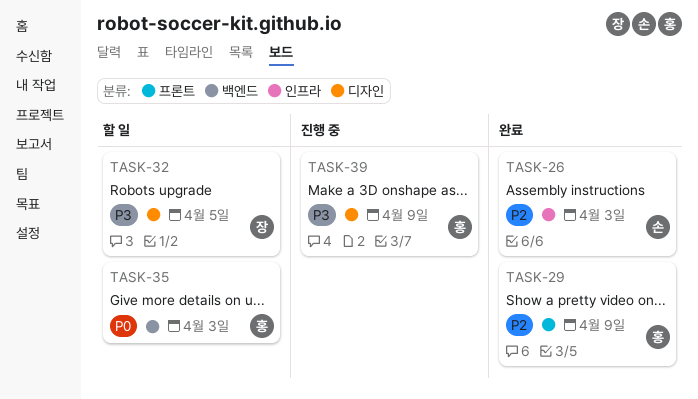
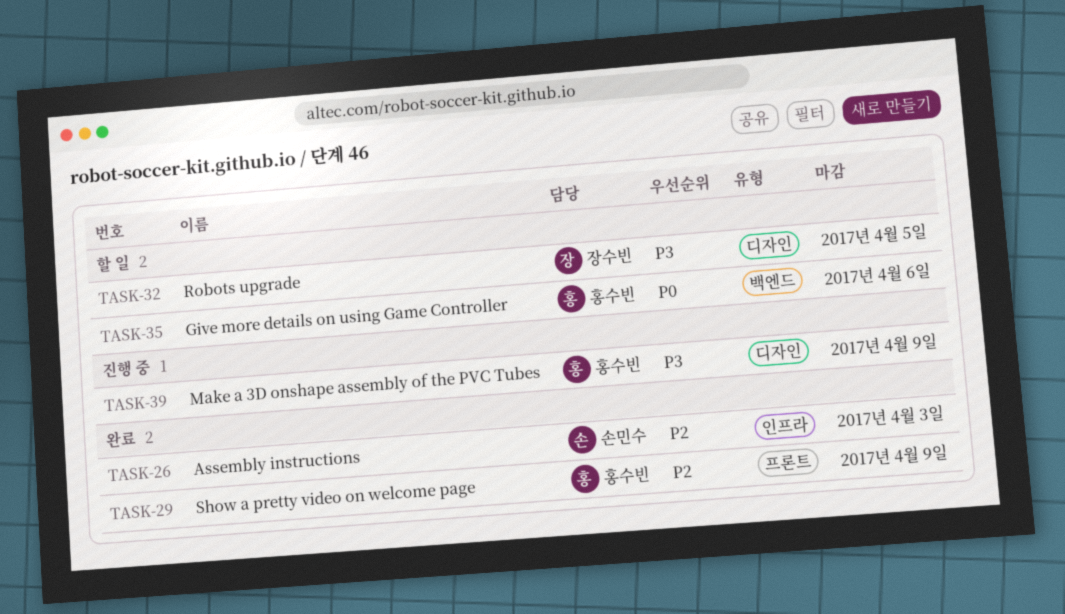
TASK-35, due: Apr 3 -> Apr 6

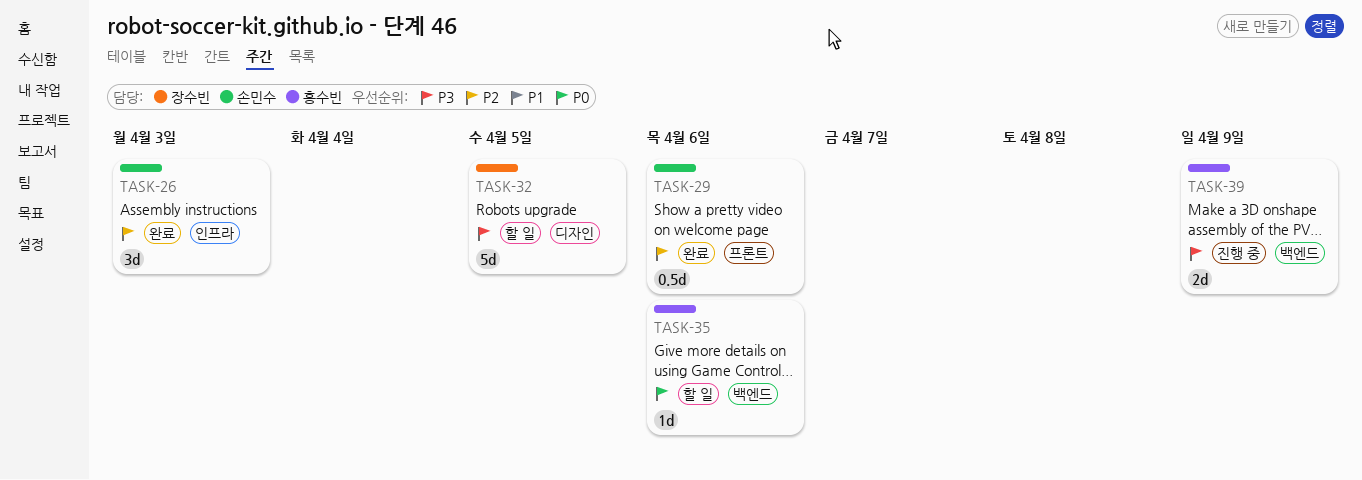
TASK-29, owner: 홍수빈 -> 손민수
TASK-29, due: Apr 9 -> Apr 6
TASK-39, label: 디자인 -> 백엔드

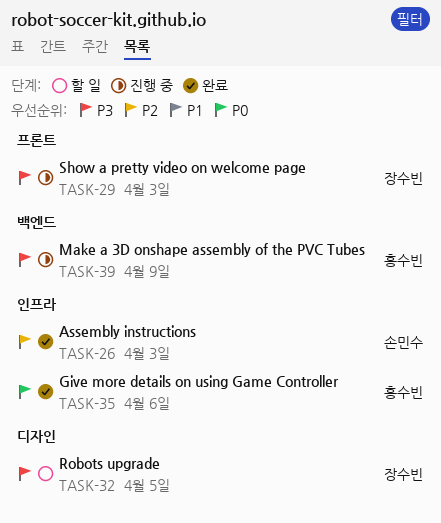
TASK-29, status: 완료 -> 진행 중
TASK-29, owner: 손민수 -> 장수빈
TASK-29, priority: P2 -> P3
TASK-29, due: Apr 6 -> Apr 3
TASK-35, status: 할 일 -> 완료
TASK-35, label: 백엔드 -> 인프라

